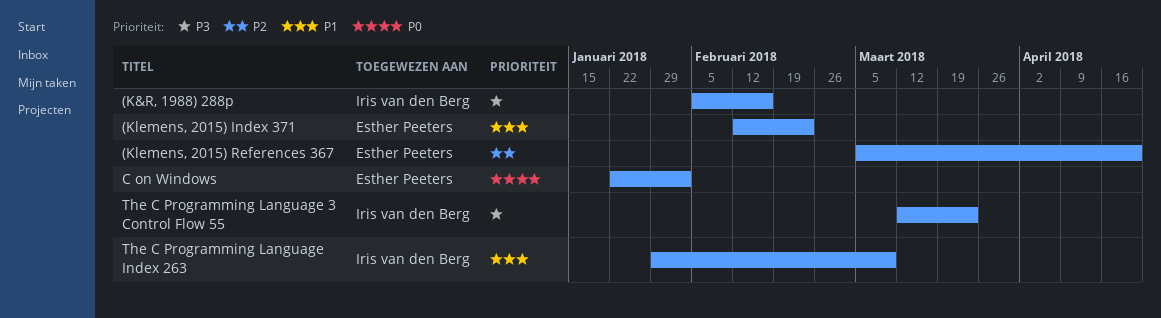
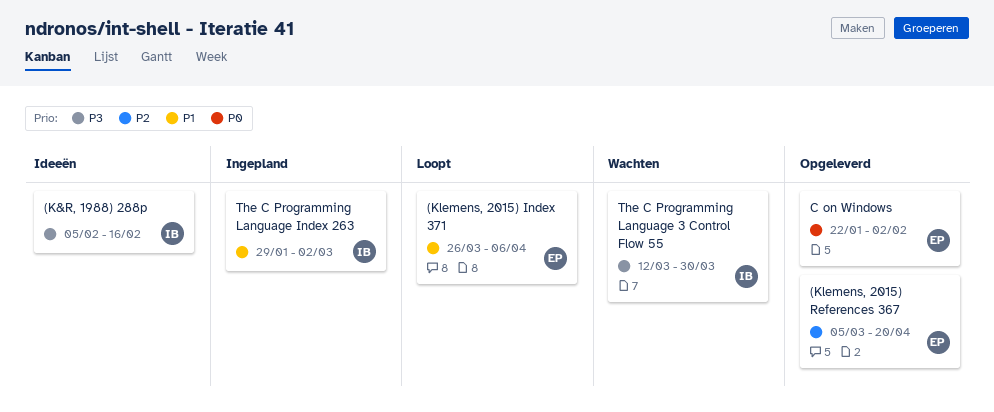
(Klemens, 2015) Index 371, start: Feb 12 -> Mar 26
(Klemens, 2015) Index 371, due: Feb 23 -> Apr 6
The C Programming Language 3 Control Flow 55, due: Mar 23 -> Mar 30
The C Programming Language Index 263, due: Mar 9 -> Mar 2

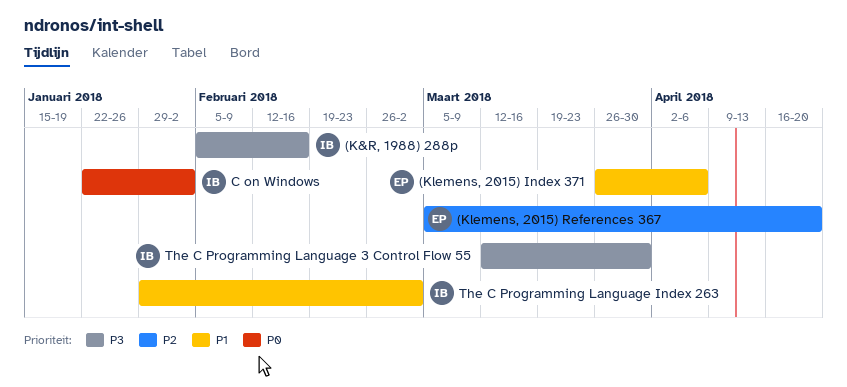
C on Windows, owner: EP -> IB

